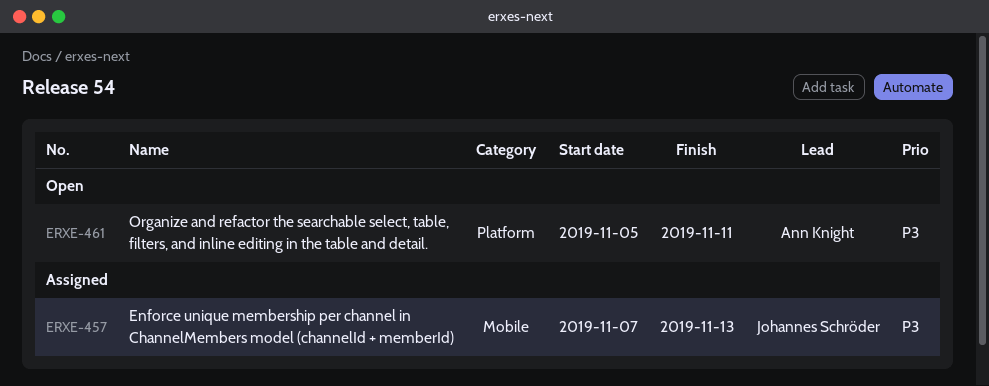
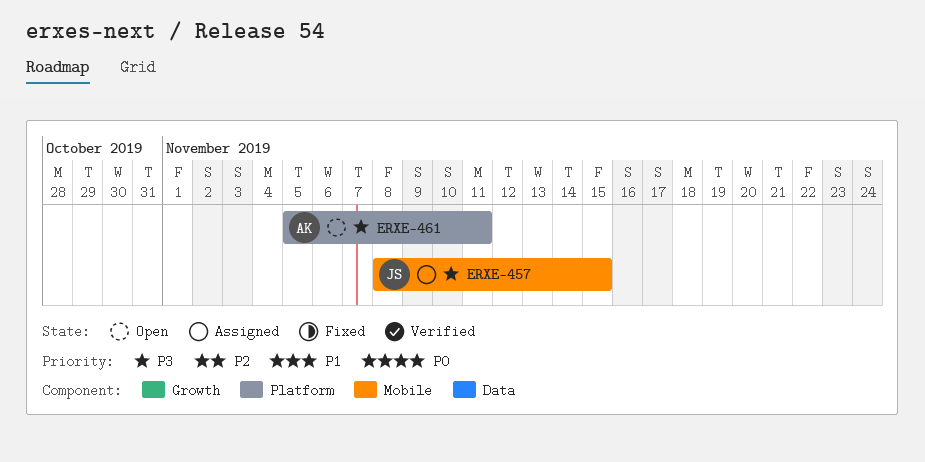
ERXE-457, start: Nov 7 -> Nov 8
ERXE-457, due: Nov 13 -> Nov 15

